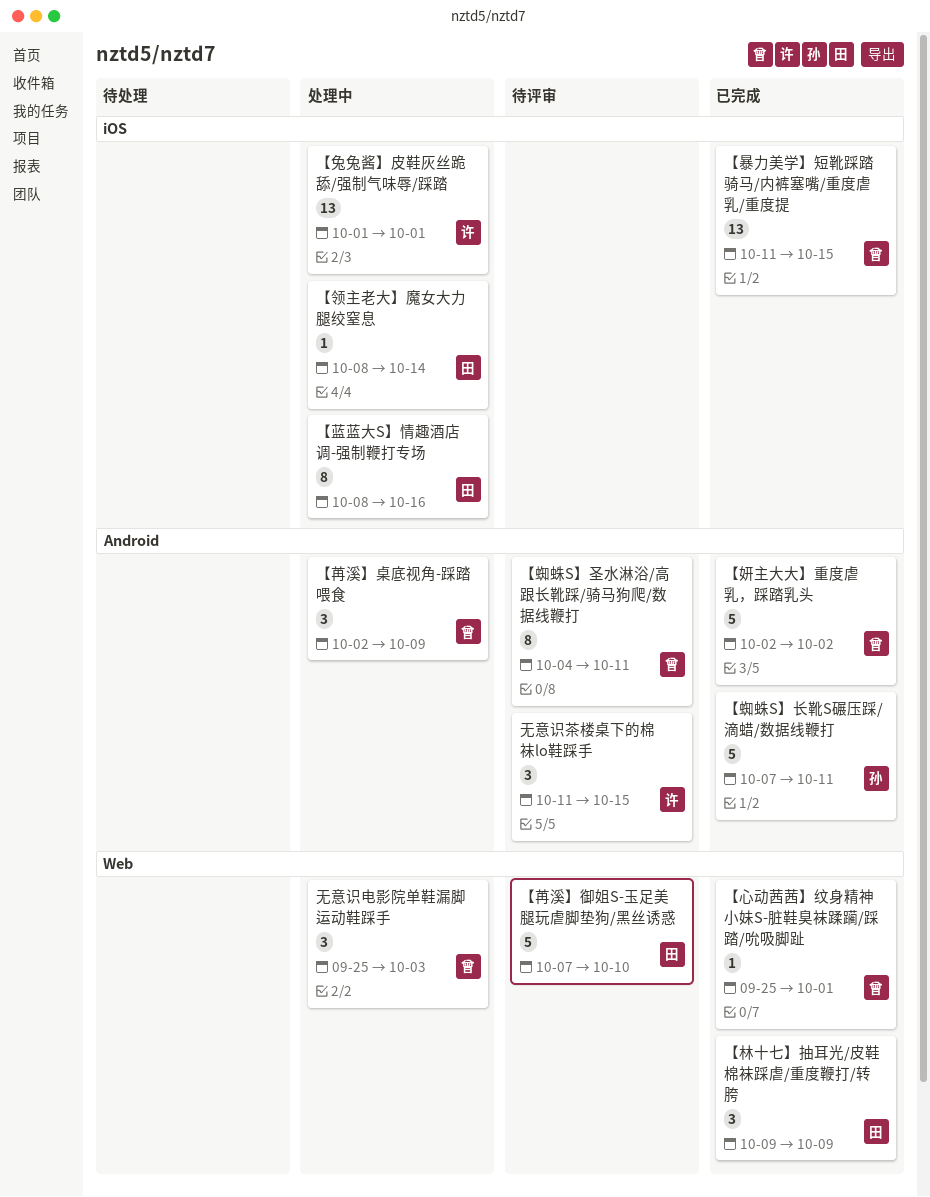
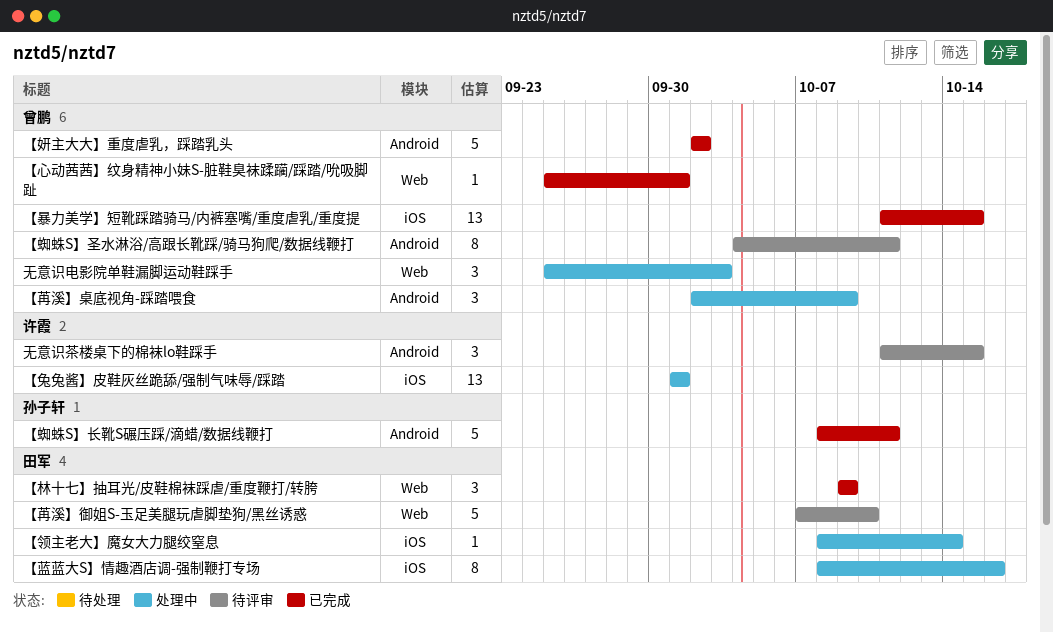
【蜘蛛S】长靴S碾压踩/滴蜡/数据线鞭打, start: Oct 7 -> Oct 8

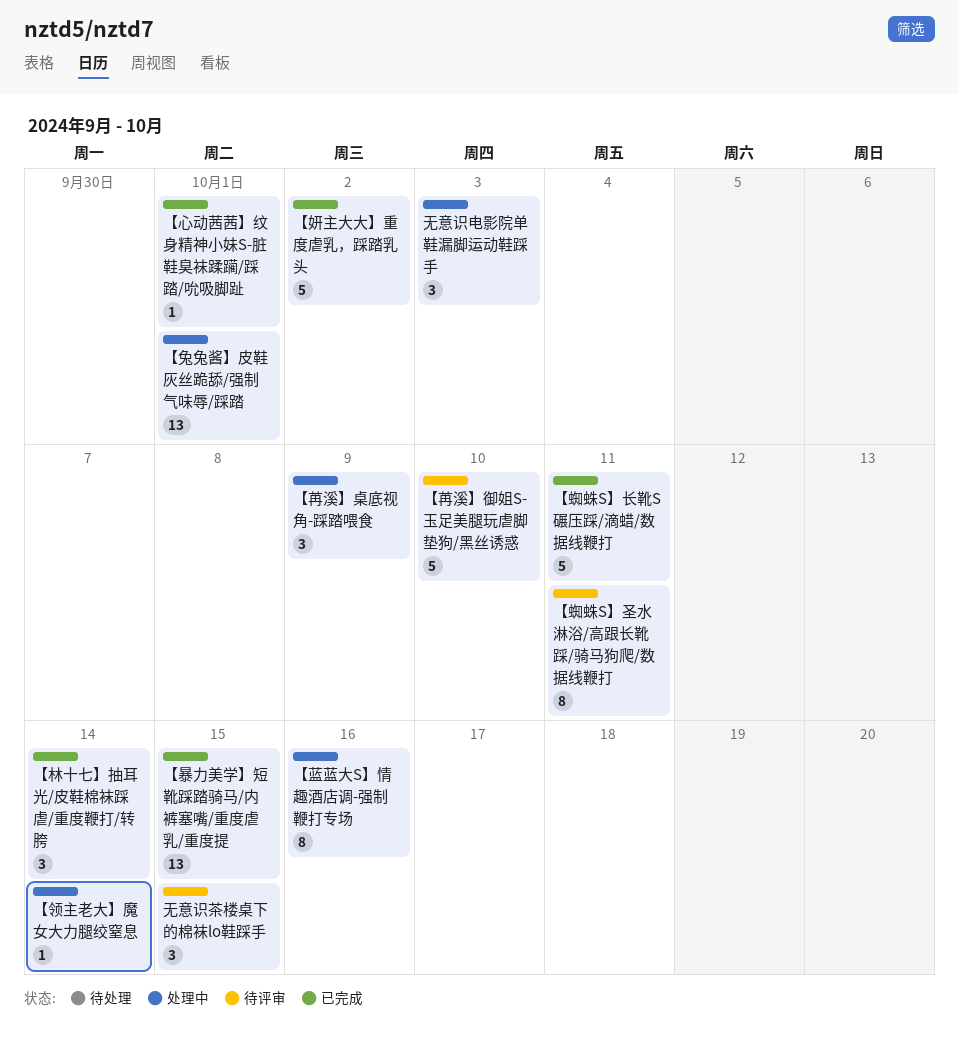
【林十七】抽耳光/皮鞋棉袜踩虐/重度鞭打/转胯, due: Oct 9 -> Oct 14

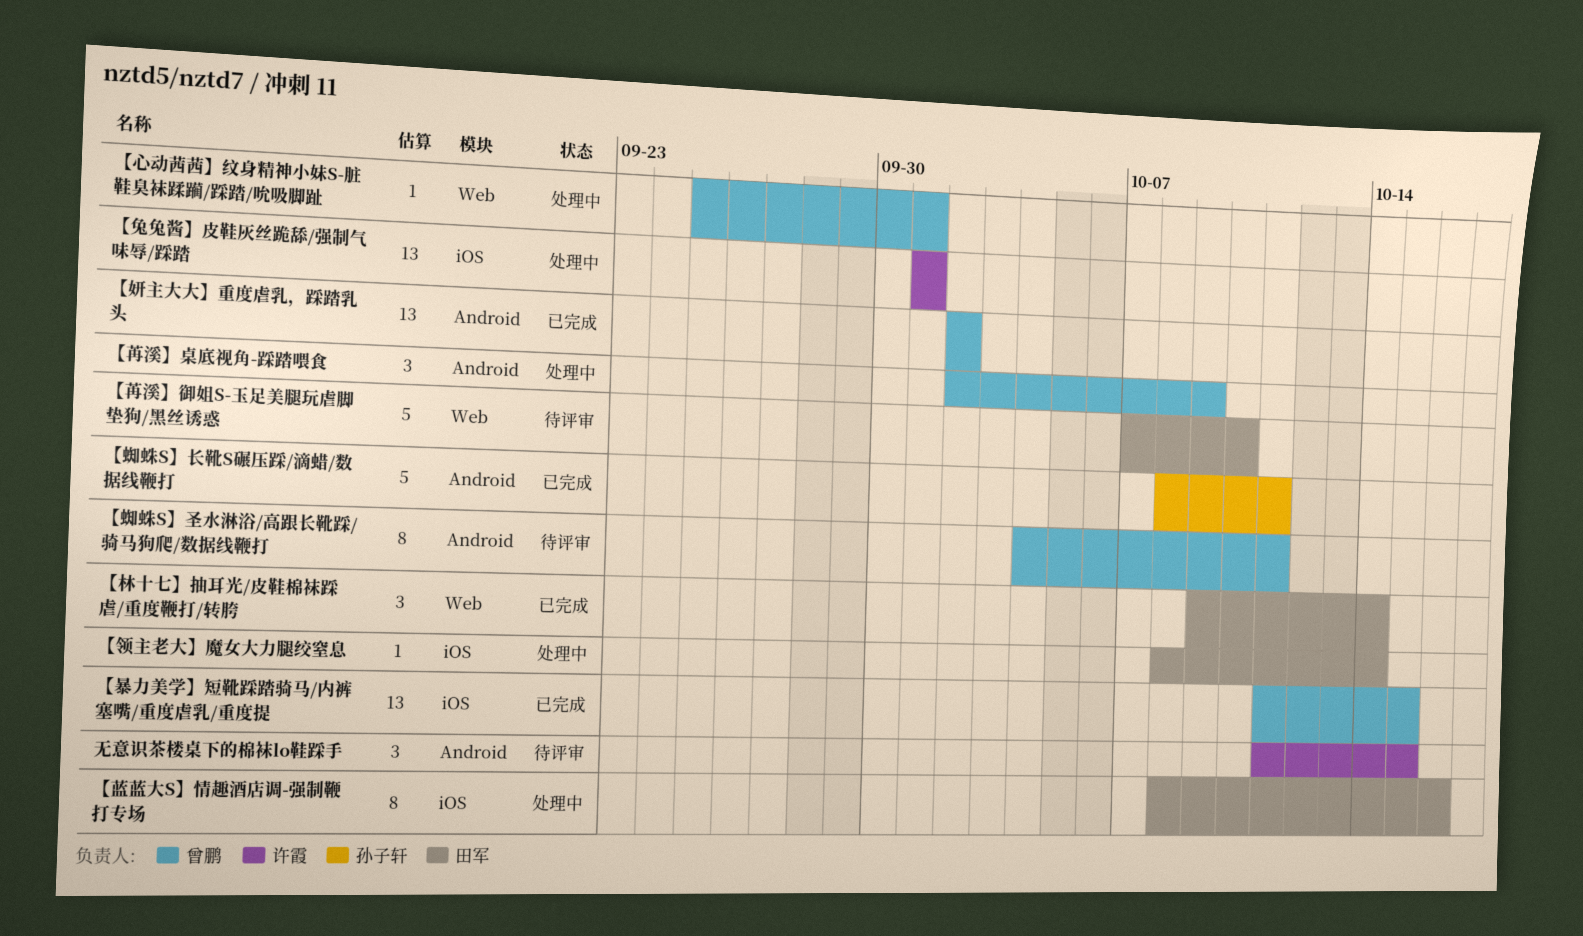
【妍主大大】重度虐乳，踩踏乳头, estimate: 5 -> 13
【心动茜茜】纹身精神小妹S-脏鞋臭袜蹂躏/踩踏/吮吸脚趾, status: 已完成 -> 处理中
无意识电影院单鞋漏脚运动鞋踩手: present -> none

